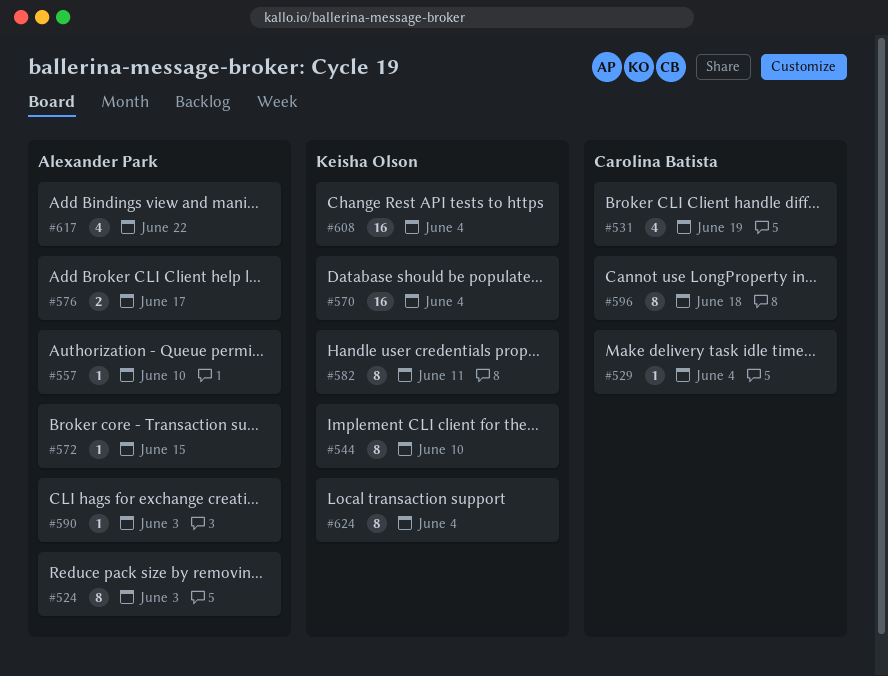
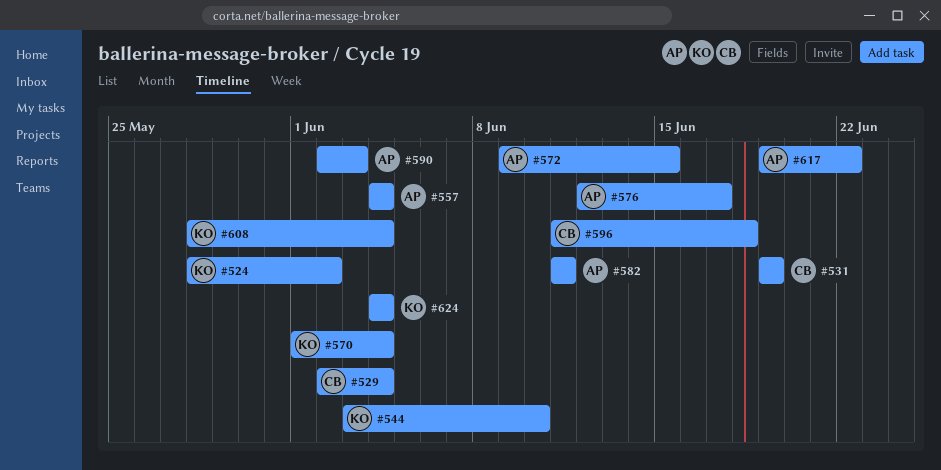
#524, owner: Alexander Park -> Keisha Olson
#524, due: Jun 3 -> Jun 2
#557, due: Jun 10 -> Jun 4
#582, owner: Keisha Olson -> Alexander Park

